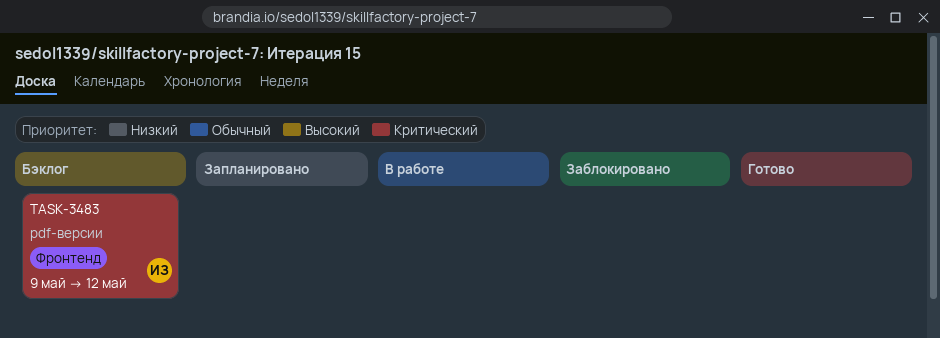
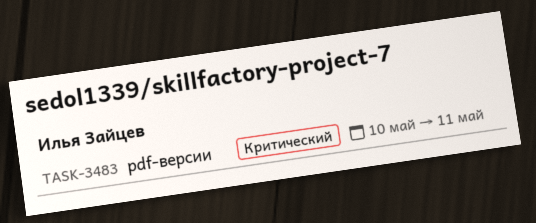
TASK-3483, start: May 9 -> May 10
TASK-3483, due: May 12 -> May 11

